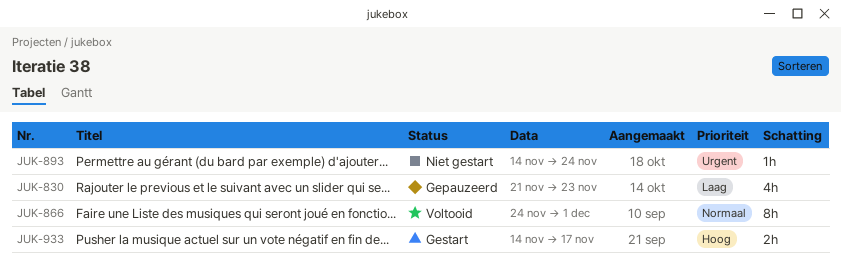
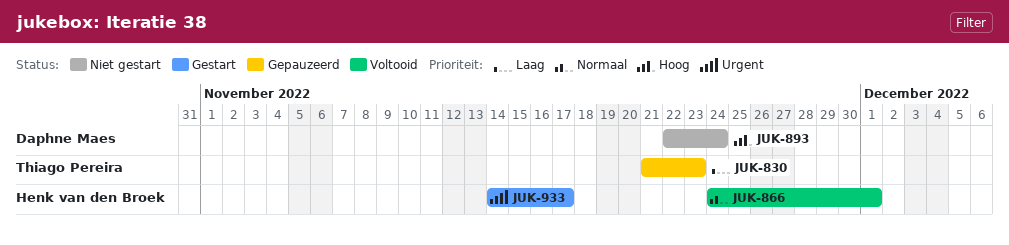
JUK-893, priority: Urgent -> Hoog
JUK-893, start: Nov 14 -> Nov 22
JUK-933, priority: Hoog -> Urgent

